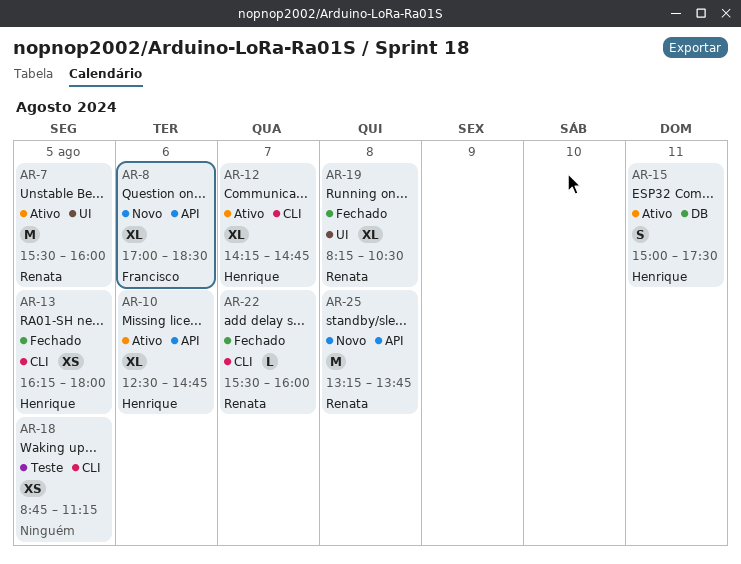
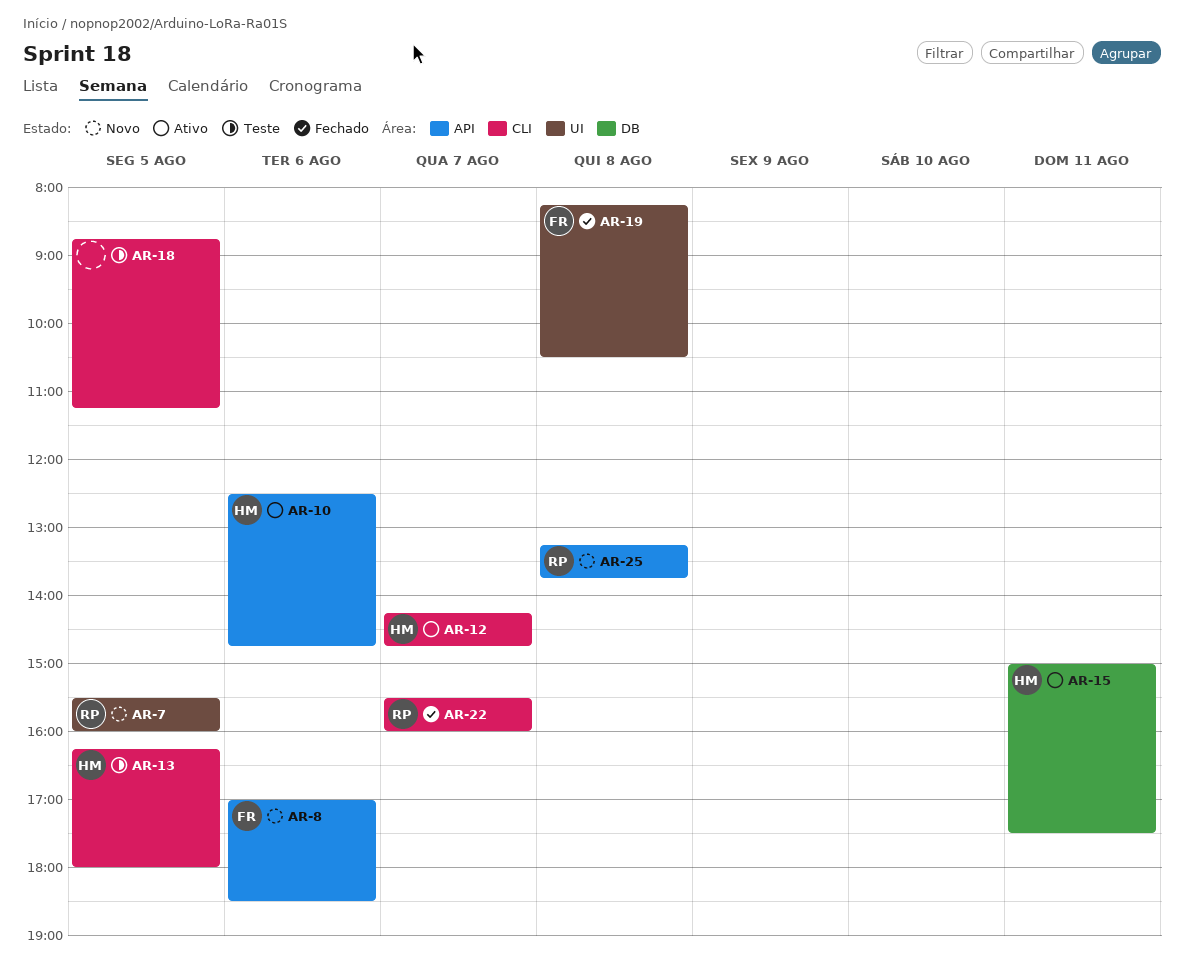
AR-7, status: Ativo -> Novo
AR-13, status: Fechado -> Teste
AR-19, owner: Renata -> Francisco

